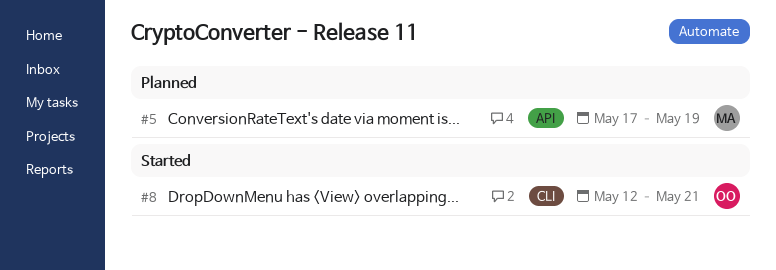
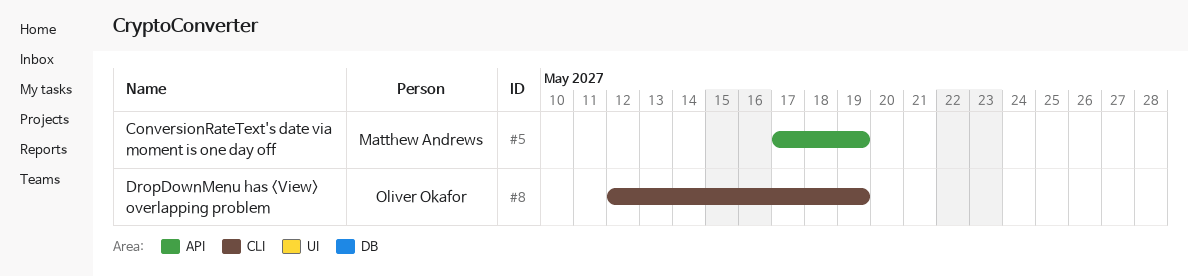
#8, due: May 21 -> May 19

